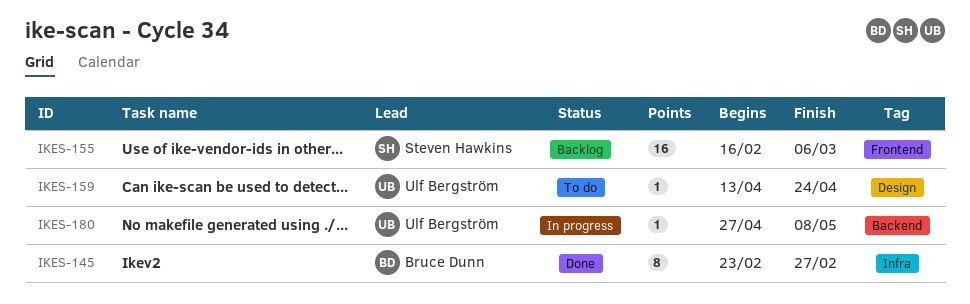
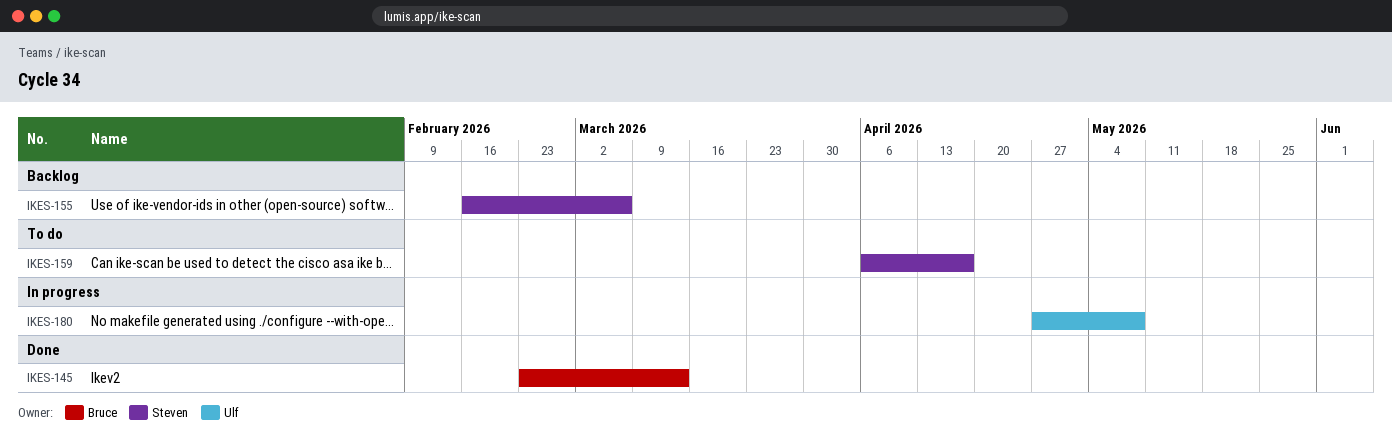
IKES-145, due: Feb 27 -> Mar 13
IKES-159, owner: Ulf Bergström -> Steven Hawkins
IKES-159, start: Apr 13 -> Apr 6
IKES-159, due: Apr 24 -> Apr 17

